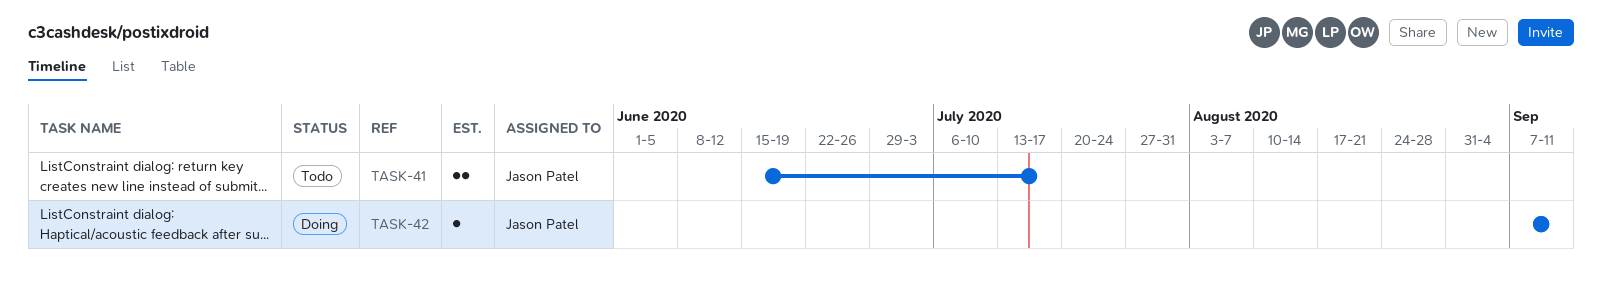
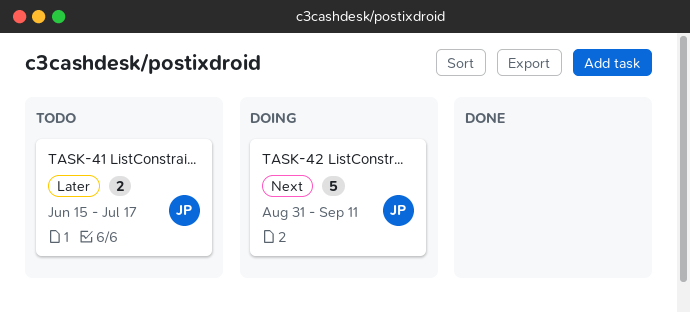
TASK-42, estimate: 1 -> 5
TASK-42, start: Sep 7 -> Aug 31

